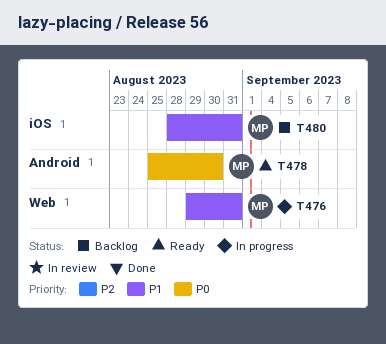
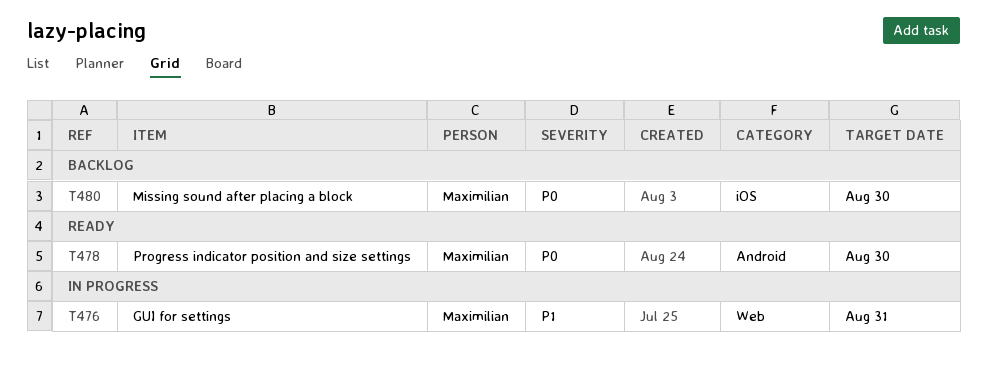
T480, priority: P1 -> P0
T480, due: Aug 31 -> Aug 30

